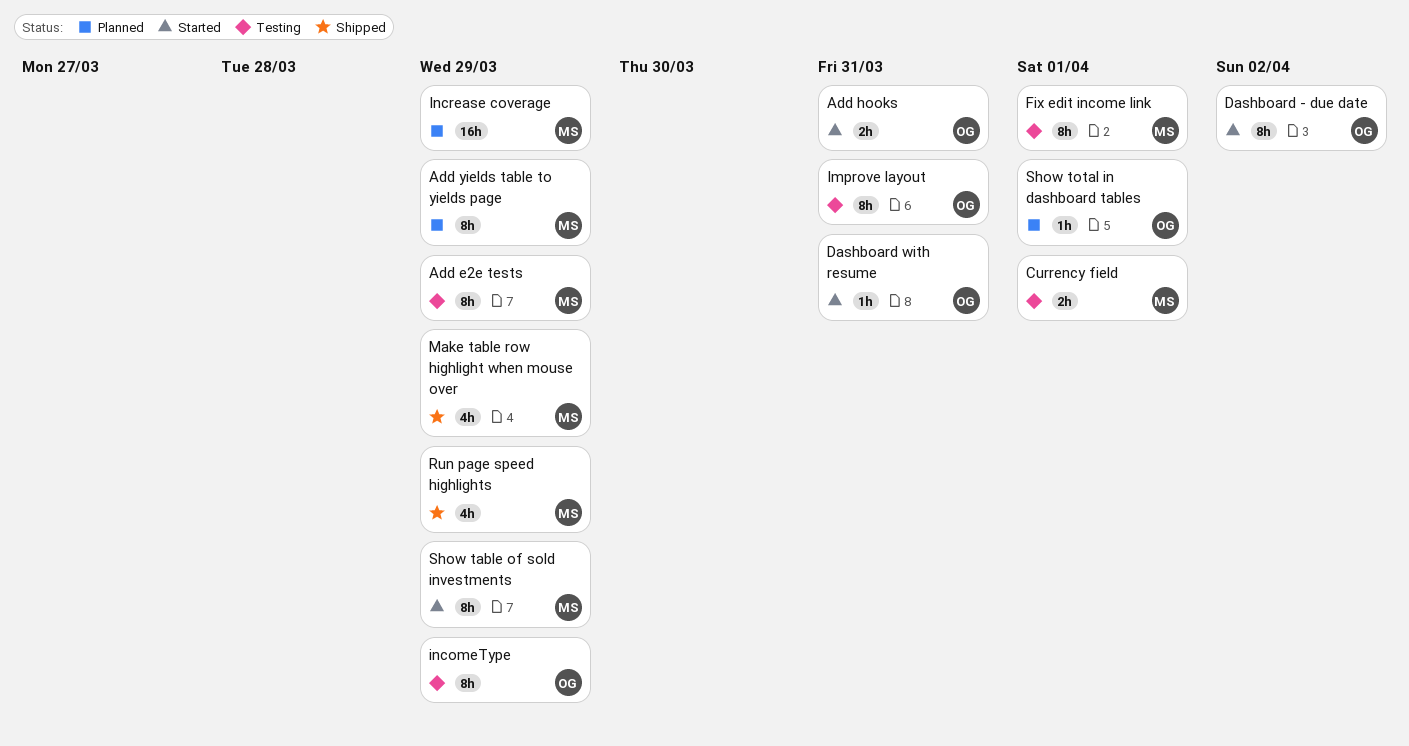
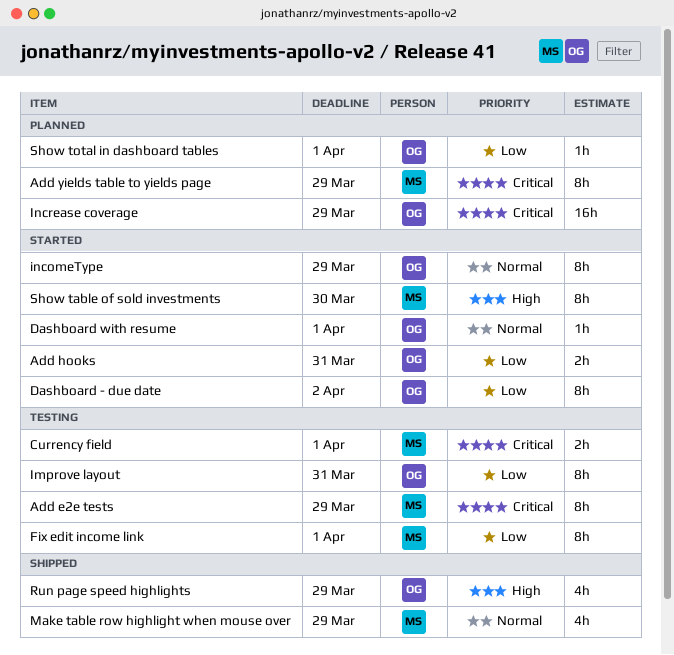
Dashboard with resume, due: Mar 31 -> Apr 1
incomeType, status: Testing -> Started
Increase coverage, owner: MS -> OG
Run page speed highlights, owner: MS -> OG
Show table of sold investments, due: Mar 29 -> Mar 30

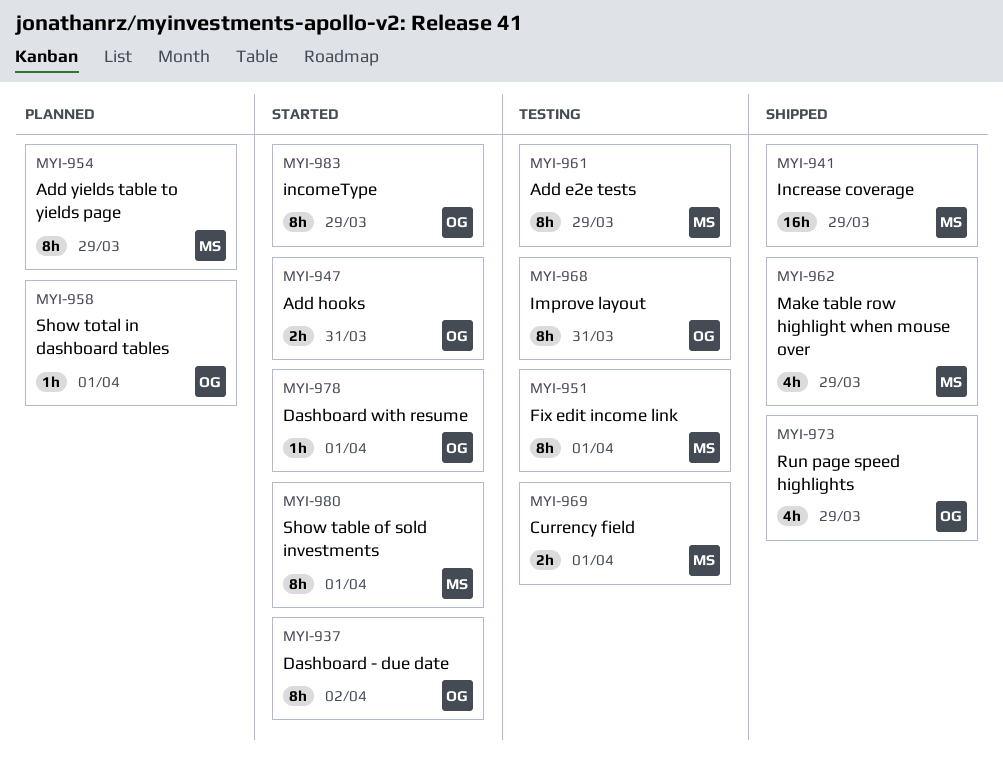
Increase coverage, status: Planned -> Shipped
Increase coverage, owner: OG -> MS
Show table of sold investments, due: Mar 30 -> Apr 1

